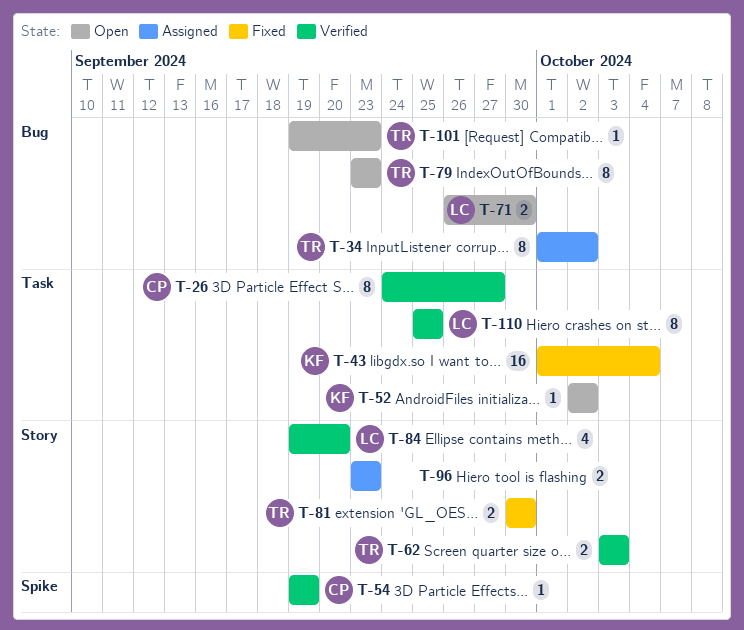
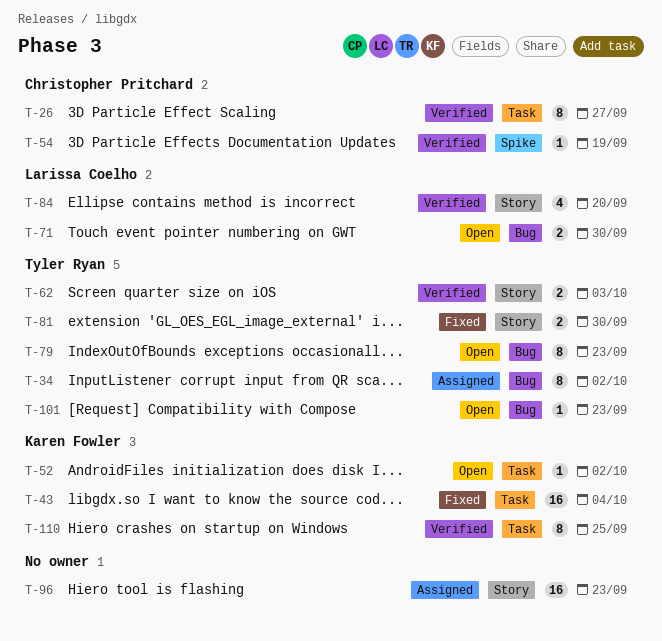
T-96, estimate: 2 -> 16
T-110, owner: Larissa Coelho -> Karen Fowler

